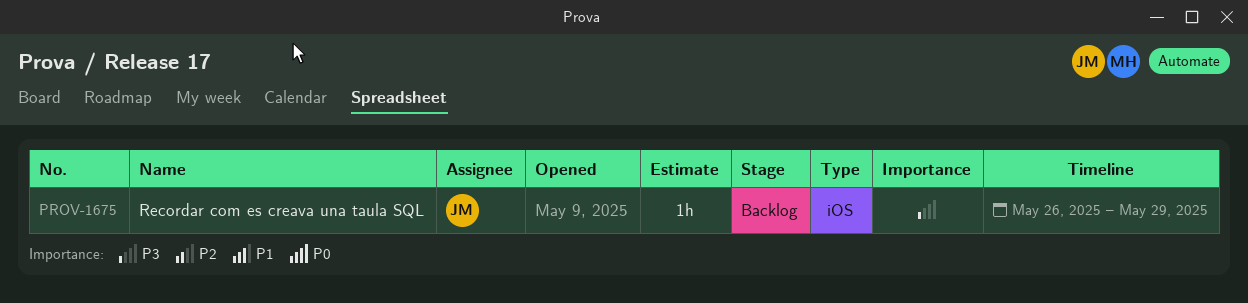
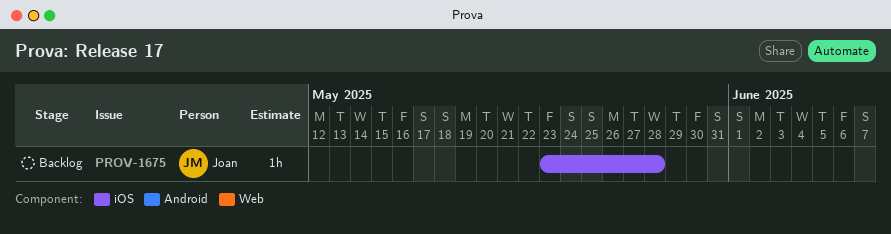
PROV-1675, start: May 26 -> May 23
PROV-1675, due: May 29 -> May 28

